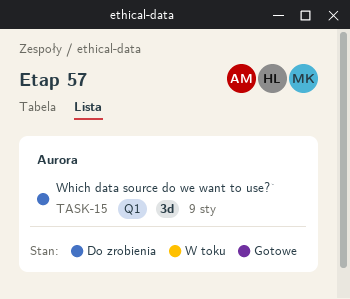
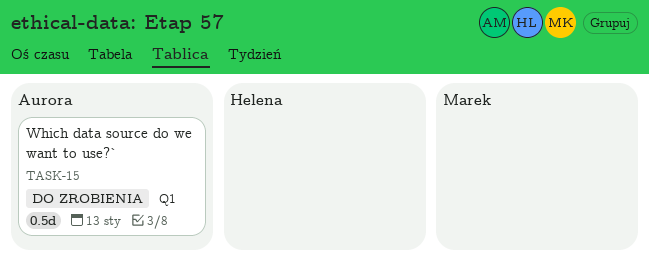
TASK-15, estimate: 3d -> 0.5d
TASK-15, due: Jan 9 -> Jan 13

